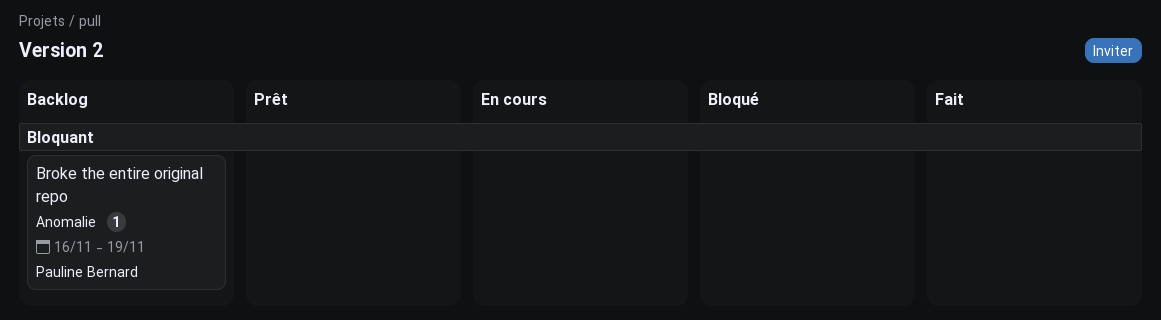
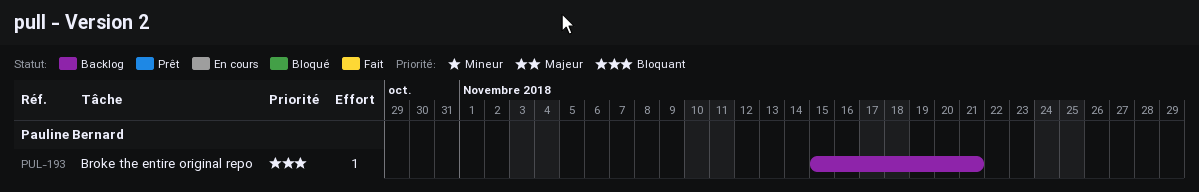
Broke the entire original repo, start: Nov 16 -> Nov 15
Broke the entire original repo, due: Nov 19 -> Nov 21

